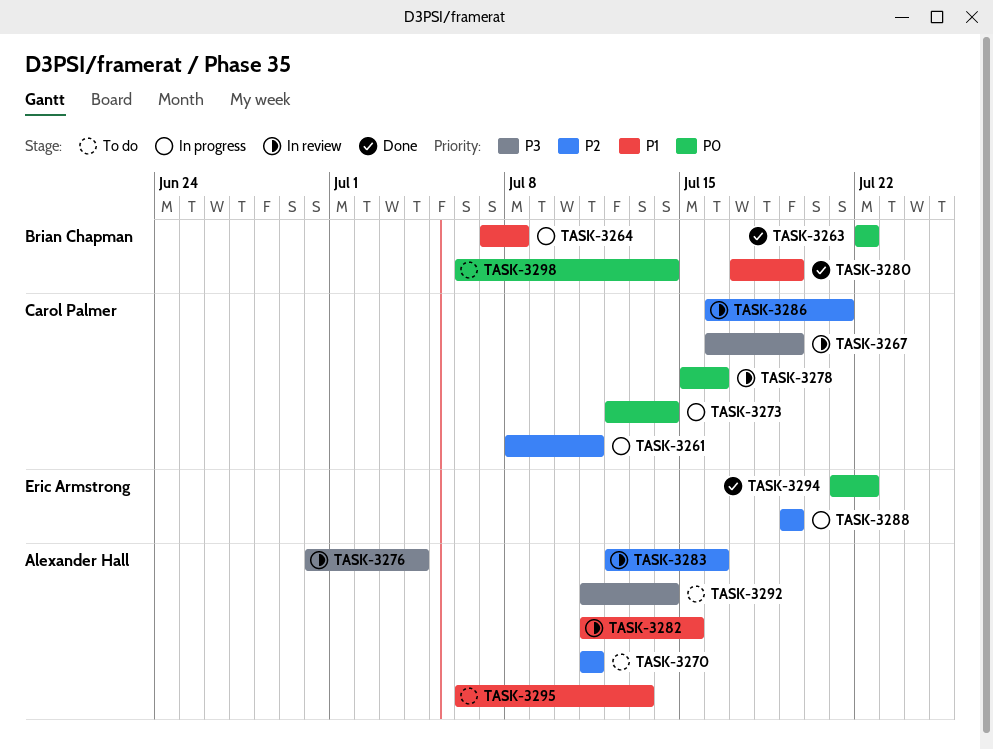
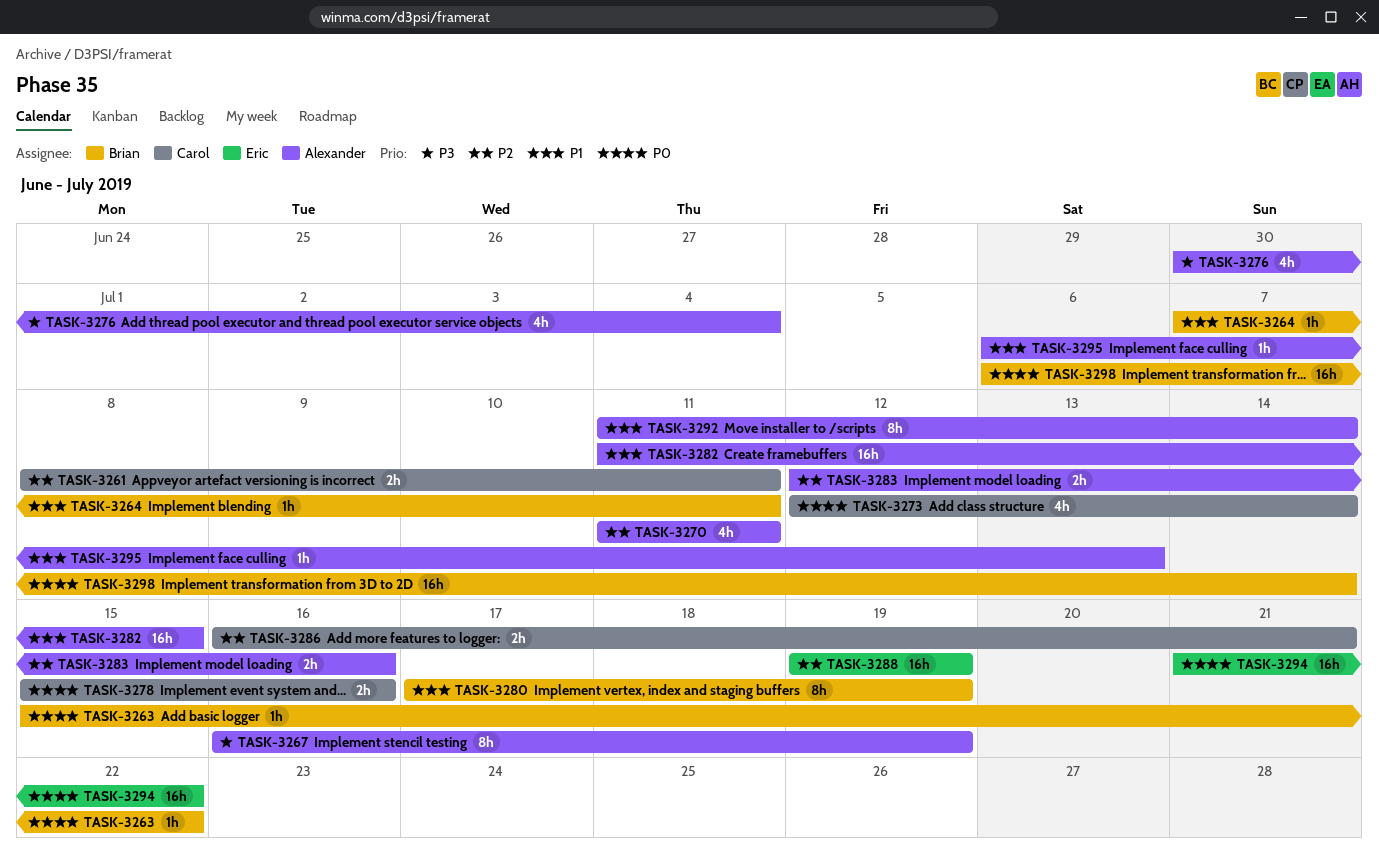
TASK-3263, start: Jul 22 -> Jul 15
TASK-3264, due: Jul 8 -> Jul 11
TASK-3267, owner: Carol Palmer -> Alexander Hall
TASK-3292, priority: P3 -> P1

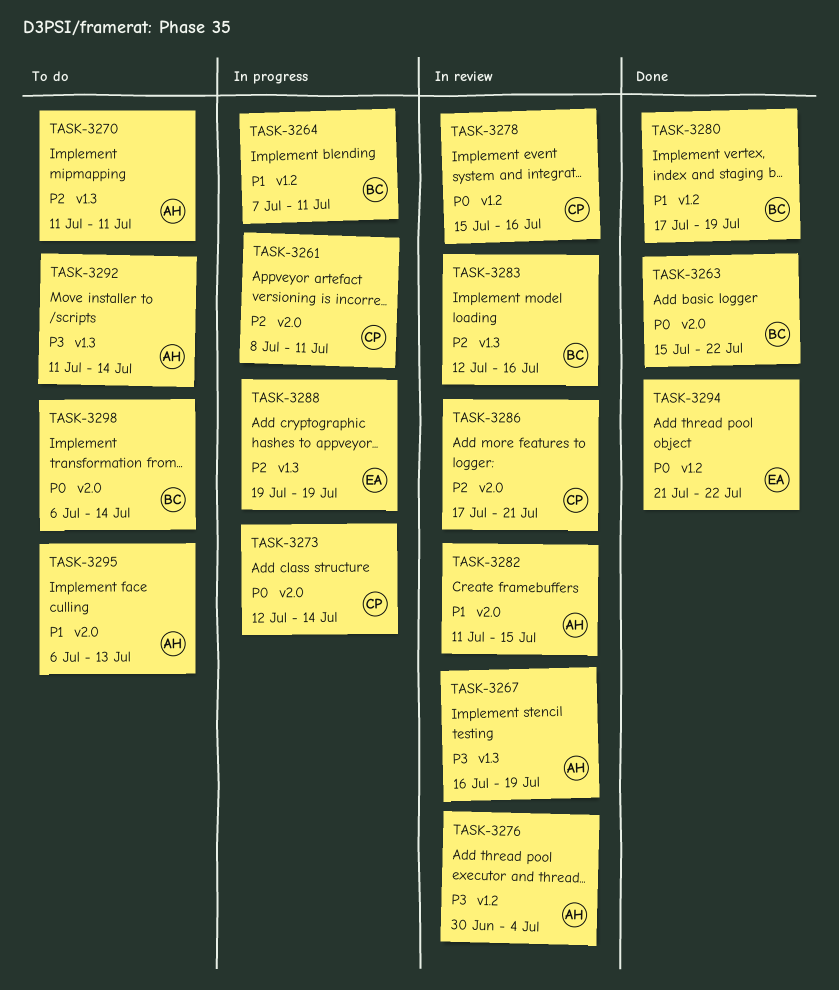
TASK-3283, owner: Alexander -> Brian
TASK-3286, start: Jul 16 -> Jul 17
TASK-3292, priority: P1 -> P3

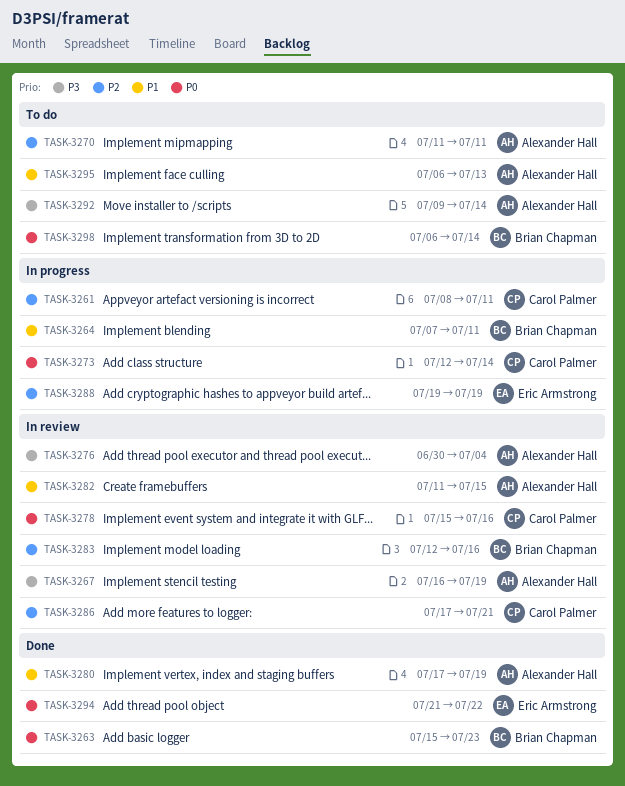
TASK-3263, due: Jul 22 -> Jul 23
TASK-3280, owner: Brian Chapman -> Alexander Hall
TASK-3292, start: Jul 11 -> Jul 9

